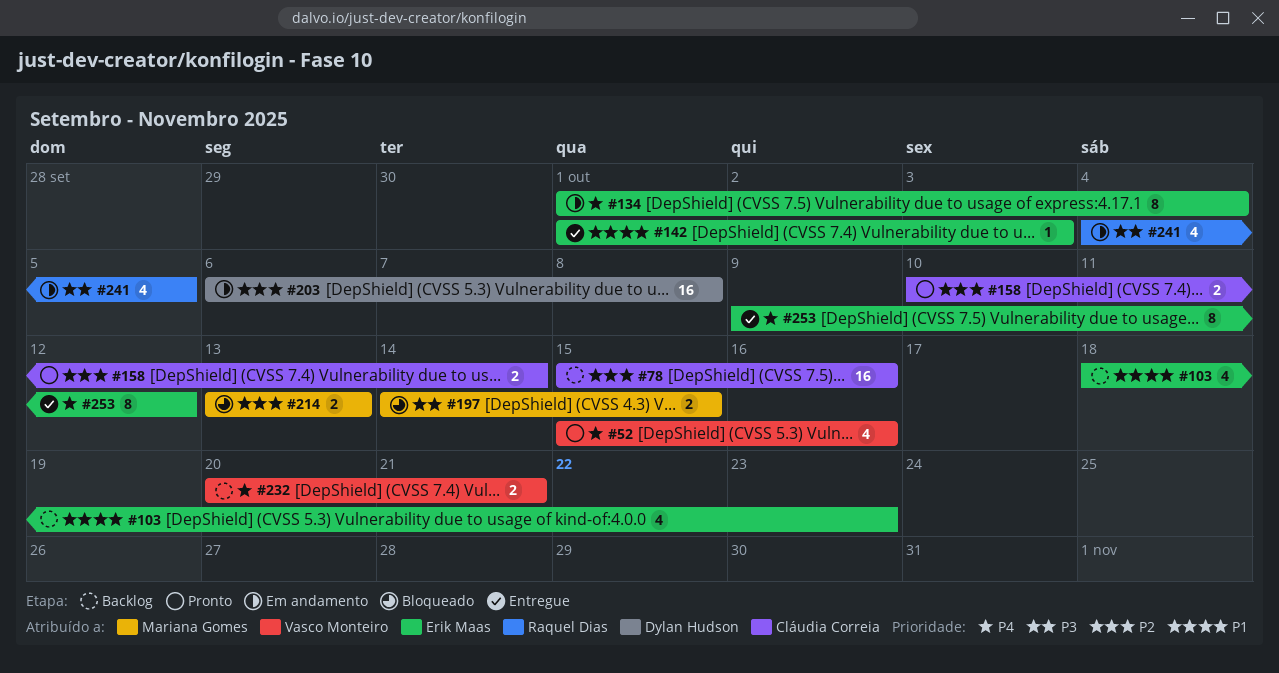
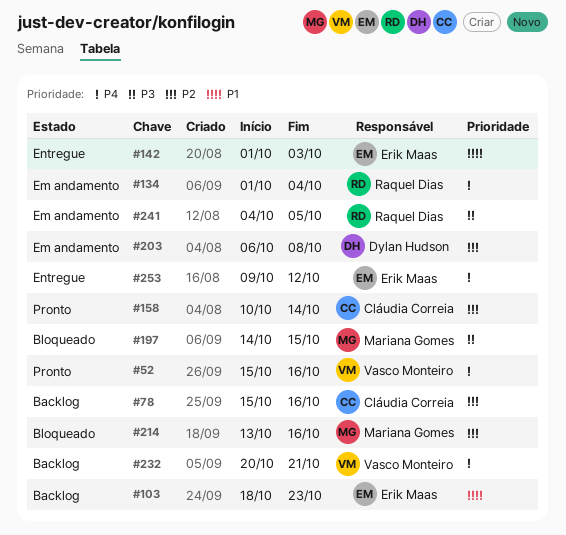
#134, owner: Erik Maas -> Raquel Dias
#214, due: Oct 13 -> Oct 16

